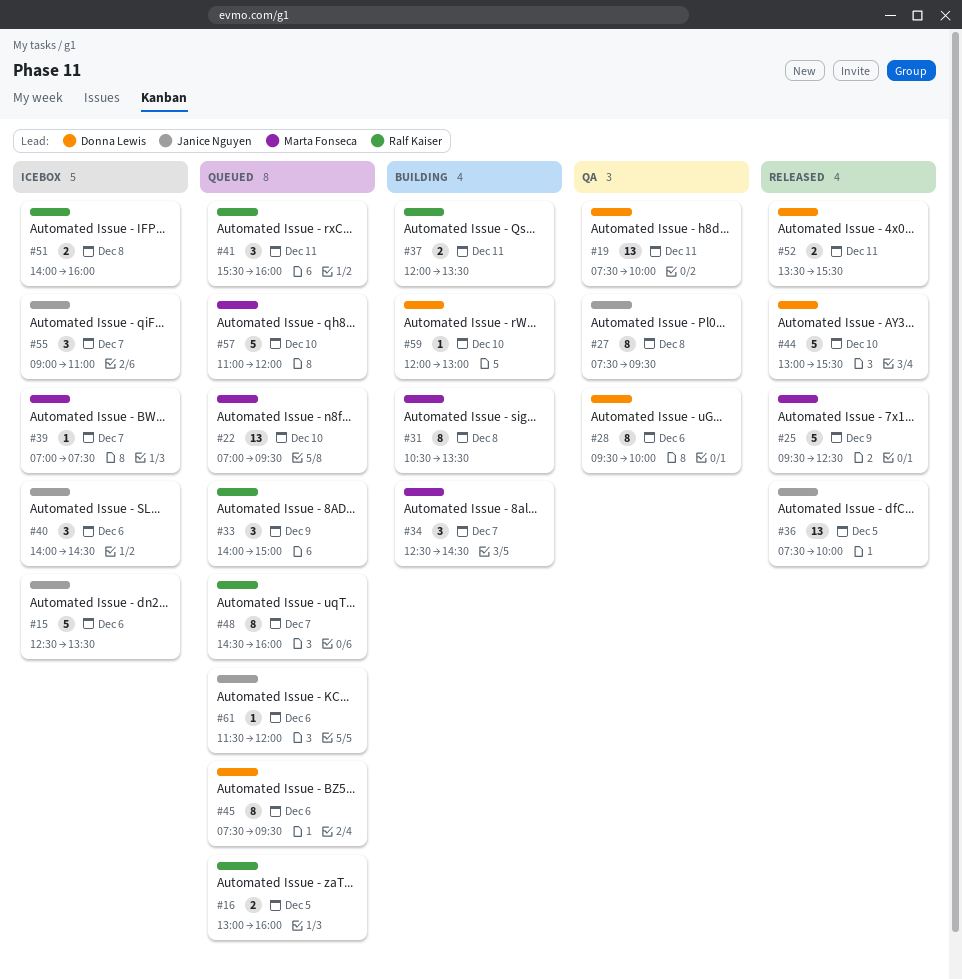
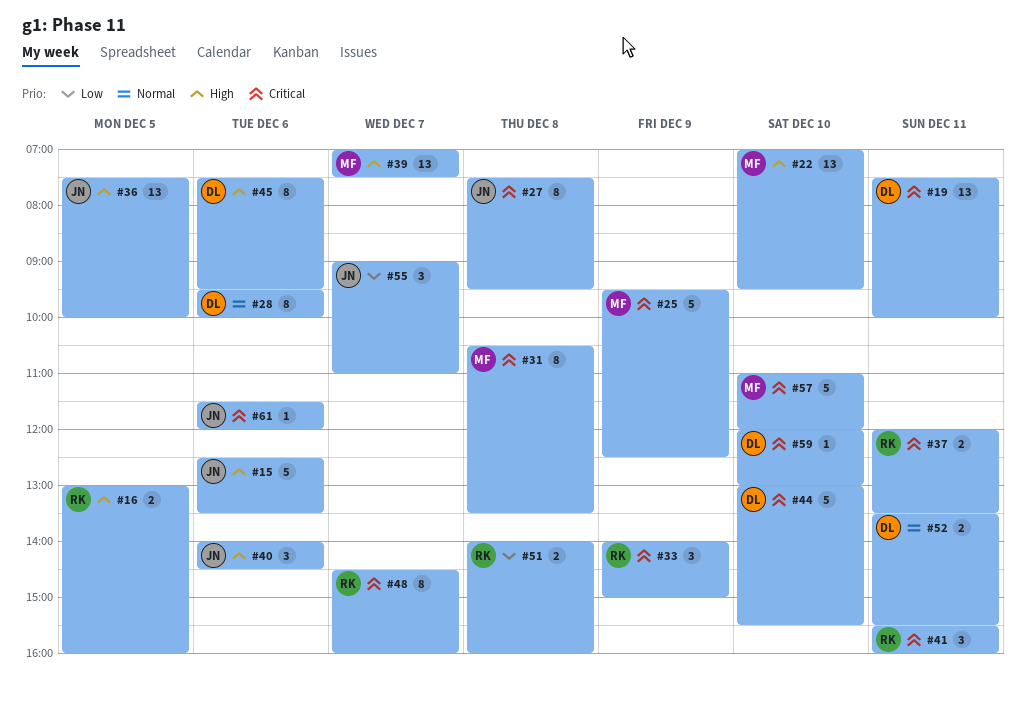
#34: present -> none
#39, estimate: 1 -> 13

